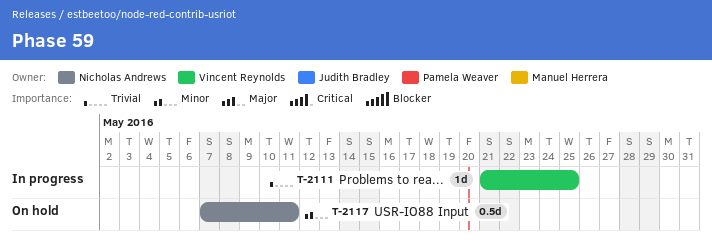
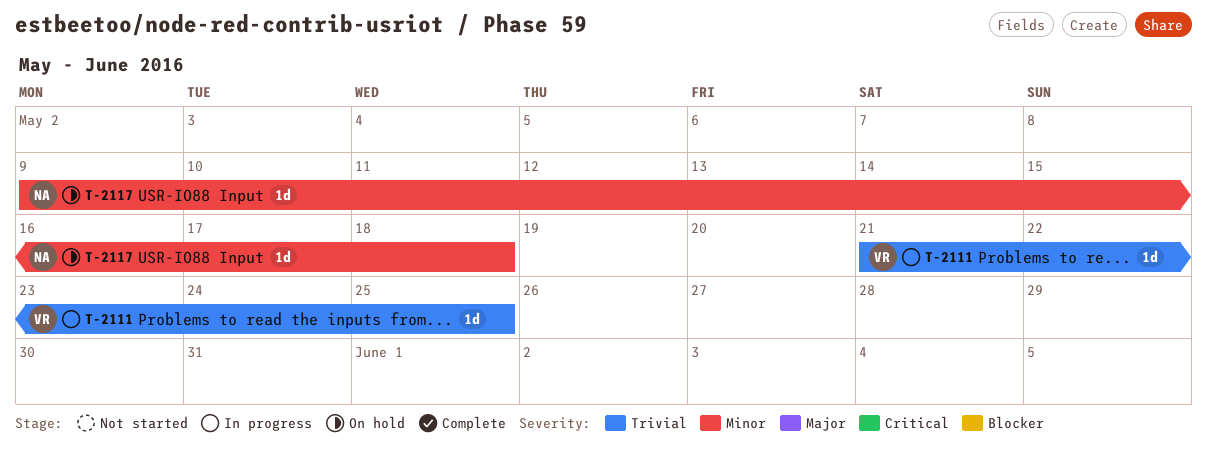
T-2117, estimate: 0.5d -> 1d
T-2117, start: May 7 -> May 9
T-2117, due: May 11 -> May 18

